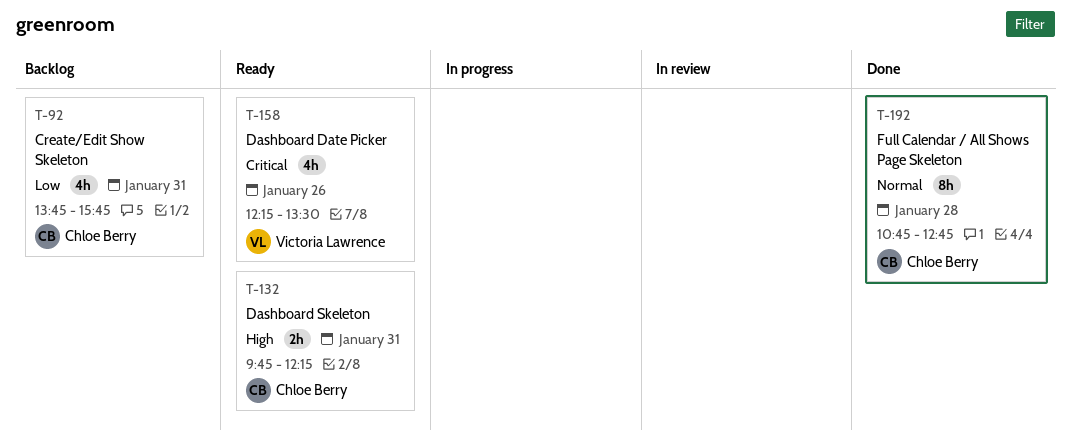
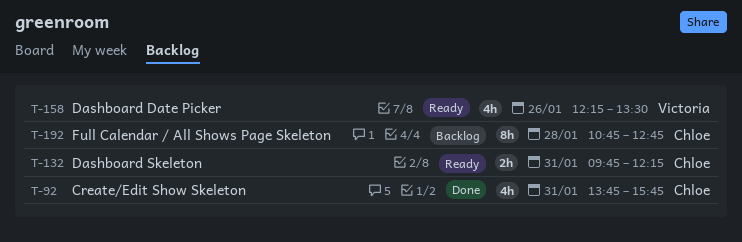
T-92, status: Backlog -> Done
T-192, status: Done -> Backlog

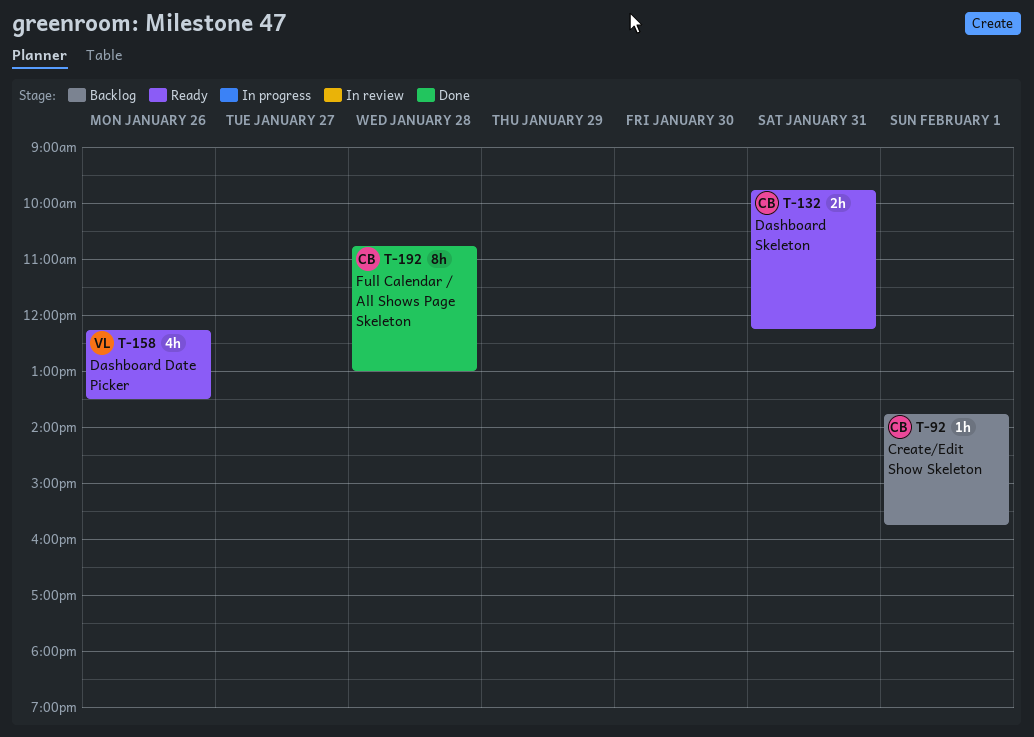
T-92, status: Done -> Backlog
T-92, estimate: 4h -> 1h
T-92, day: Jan 31 -> Feb 1
T-192, status: Backlog -> Done
T-192, ends: 12:45 -> 13:00

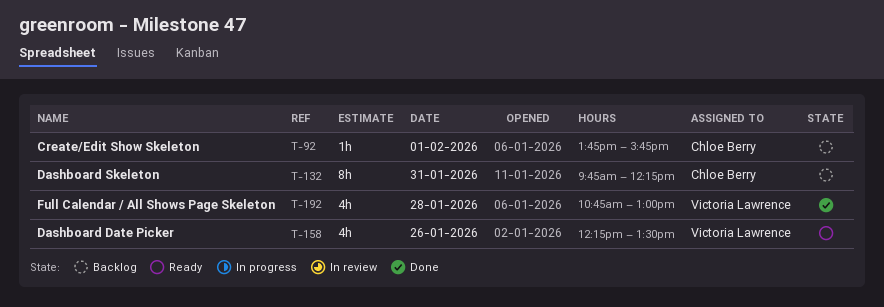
T-132, status: Ready -> Backlog
T-132, estimate: 2h -> 8h
T-192, owner: Chloe Berry -> Victoria Lawrence
T-192, estimate: 8h -> 4h

